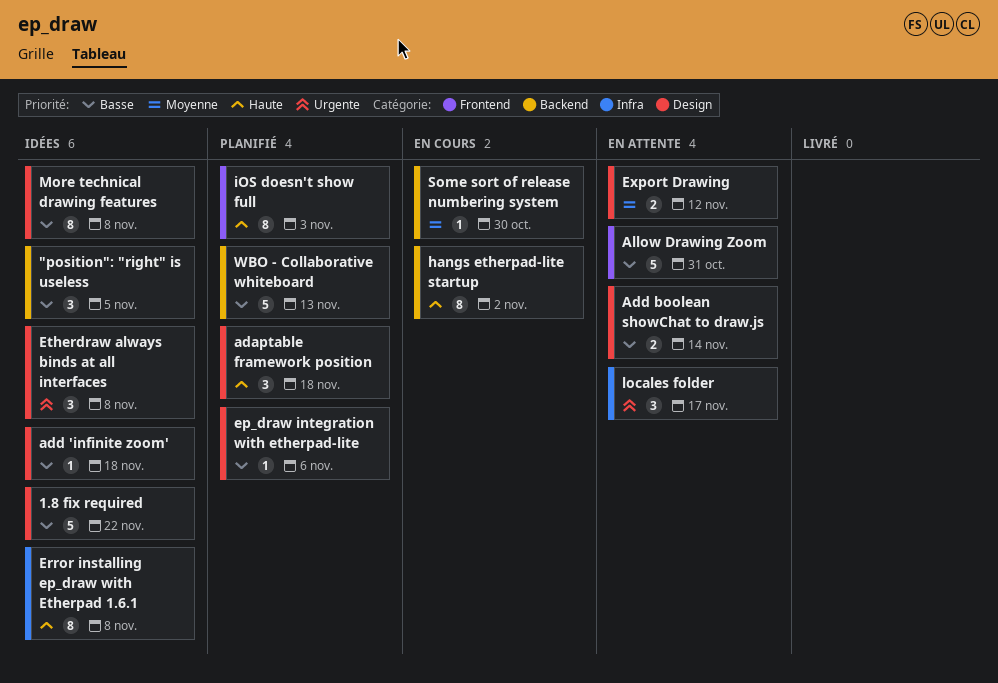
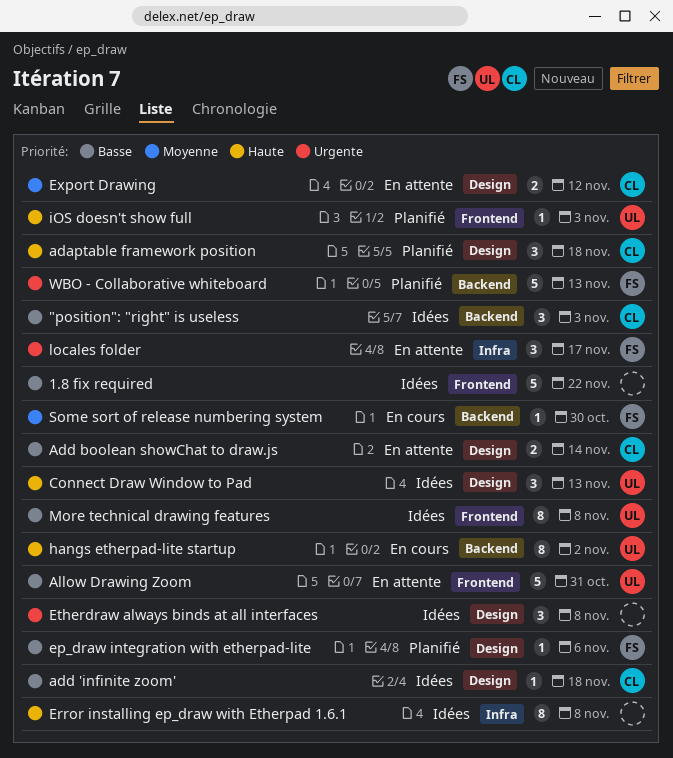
"position": "right" is useless, due: Nov 5 -> Nov 3
1.8 fix required, label: Design -> Frontend
Connect Draw Window to Pad: none -> present
iOS doesn't show full, estimate: 8 -> 1
More technical drawing features, label: Design -> Frontend
WBO - Collaborative whiteboard, priority: Basse -> Urgente

